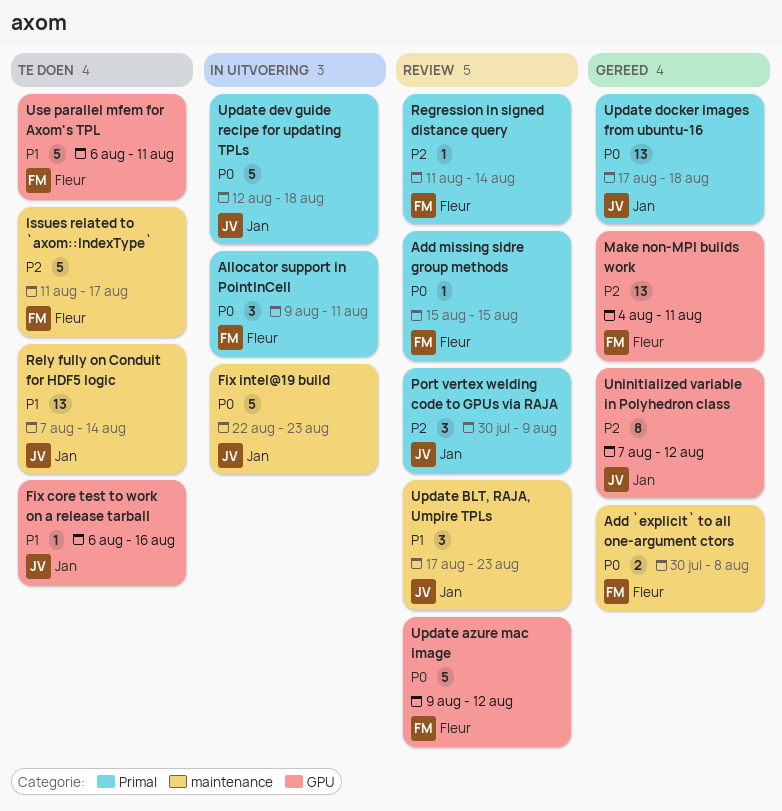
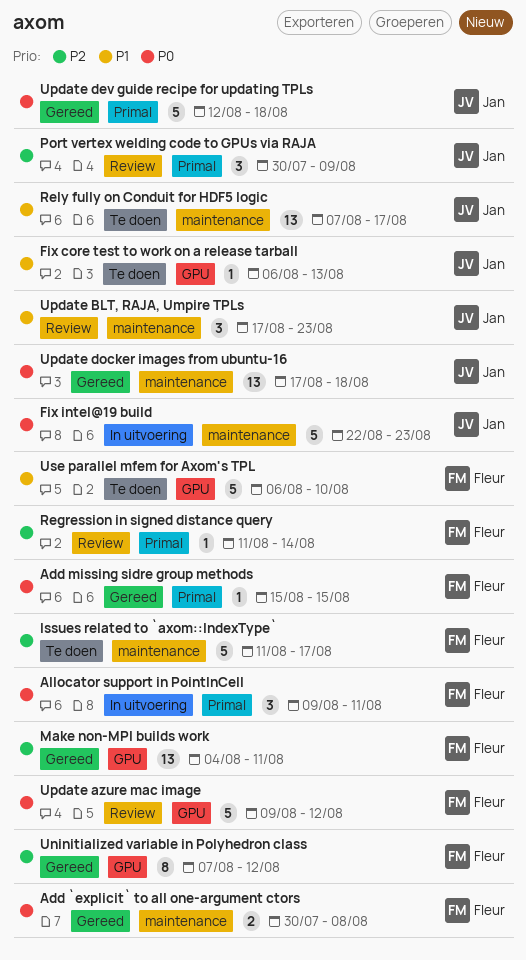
Add missing sidre group methods, status: Review -> Gereed
Fix core test to work on a release tarball, due: Aug 16 -> Aug 13
Rely fully on Conduit for HDF5 logic, due: Aug 14 -> Aug 17
Uninitialized variable in Polyhedron class, owner: Jan -> Fleur
Update dev guide recipe for updating TPLs, status: In uitvoering -> Gereed
Update docker images from ubuntu-16, label: Primal -> maintenance
Use parallel mfem for Axom's TPL, due: Aug 11 -> Aug 10

